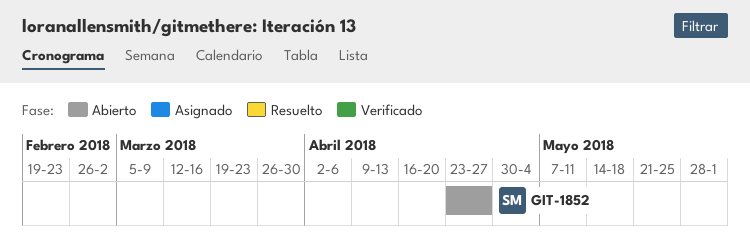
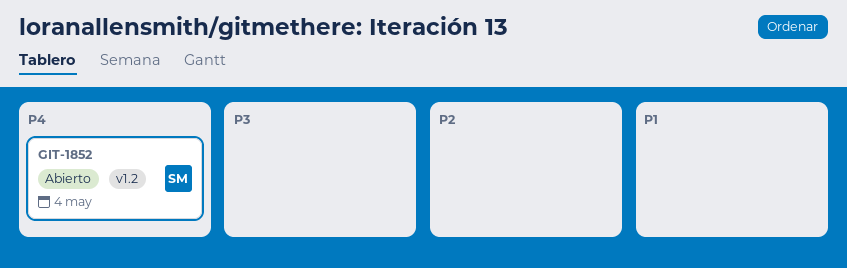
GIT-1852, due: Apr 27 -> May 4

